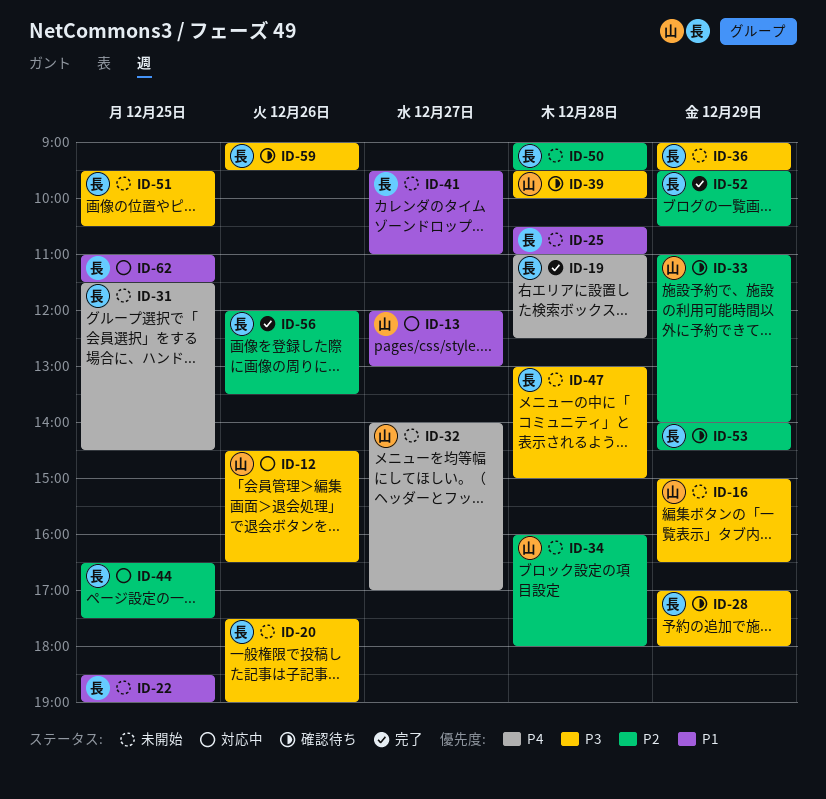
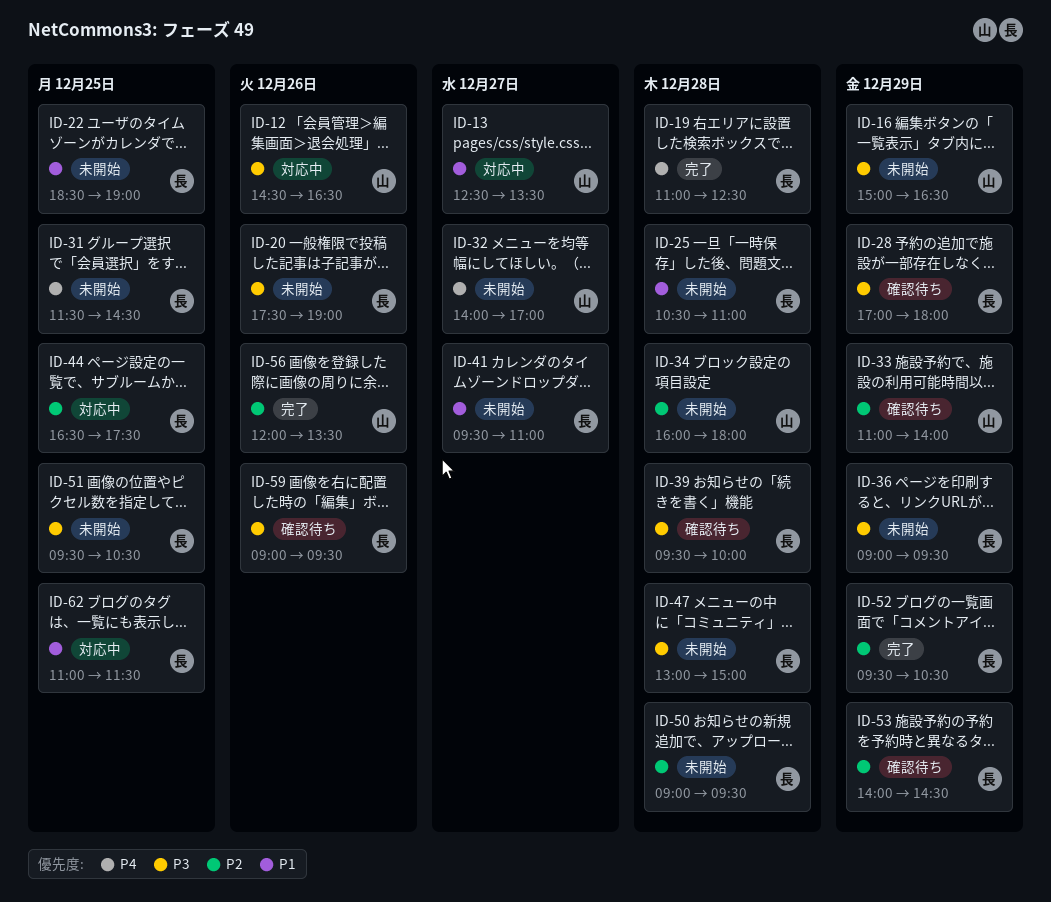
ID-13, begins: 12:00 -> 12:30
ID-13, ends: 13:00 -> 13:30
ID-39, owner: 山 -> 長
ID-56, owner: 長 -> 山

